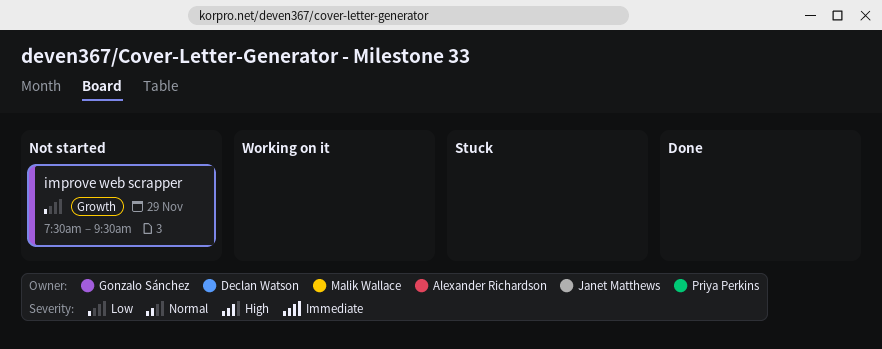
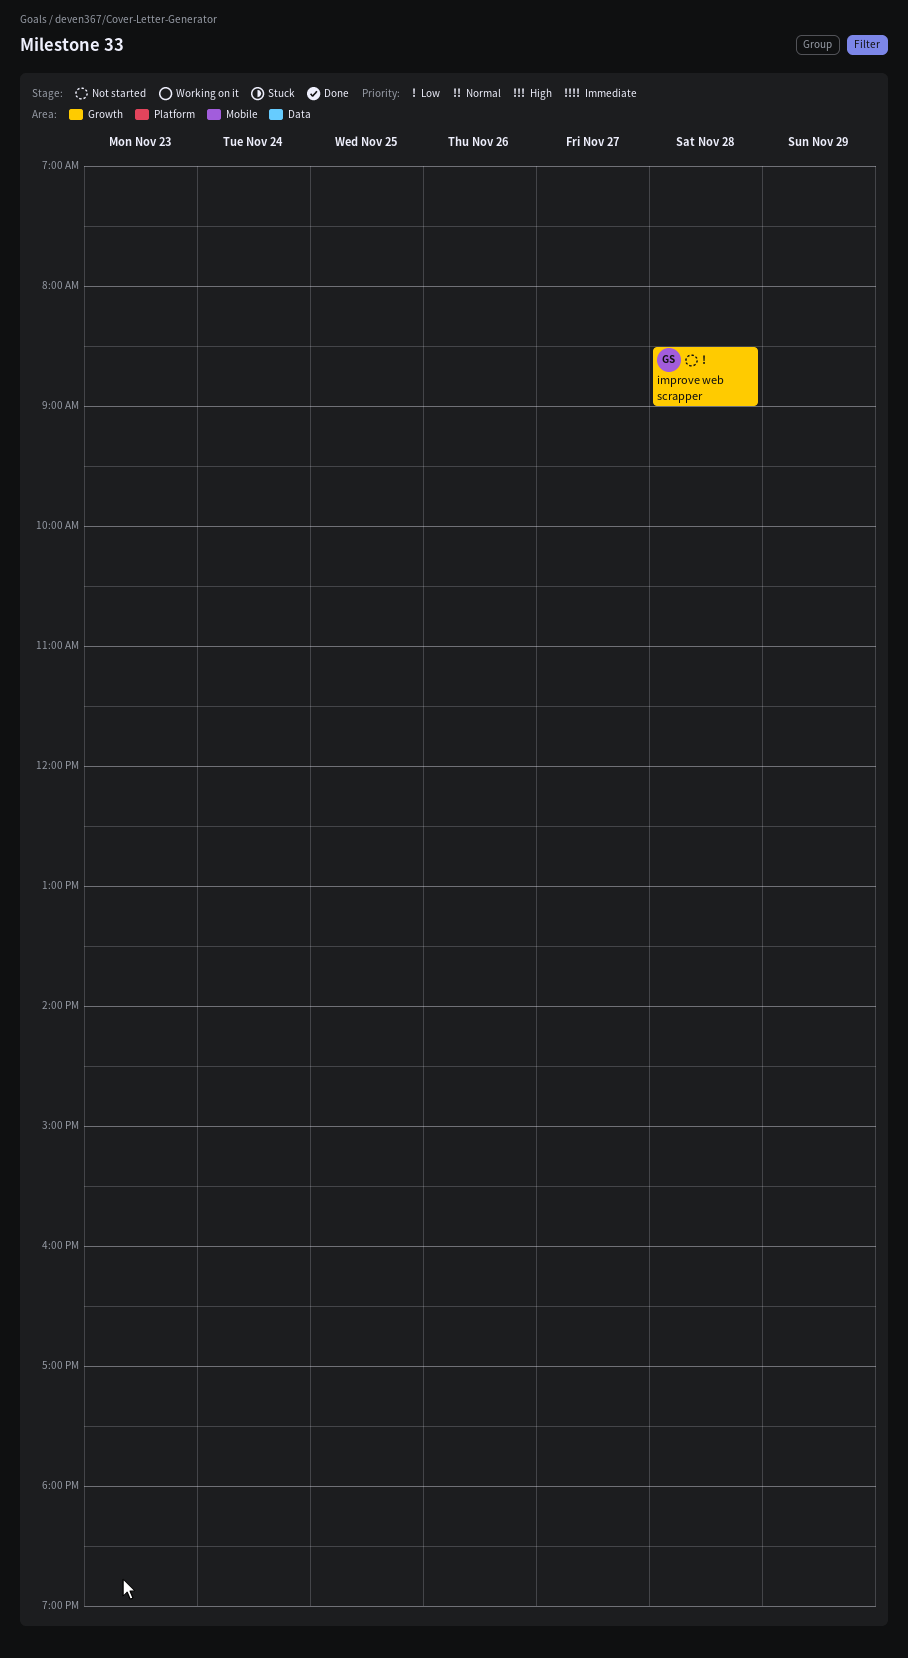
improve web scrapper, day: Nov 29 -> Nov 28
improve web scrapper, begins: 07:30 -> 08:30
improve web scrapper, ends: 09:30 -> 09:00

